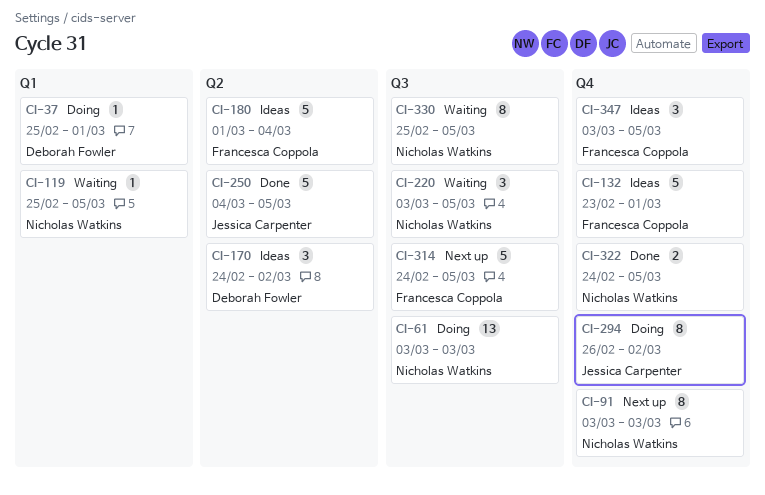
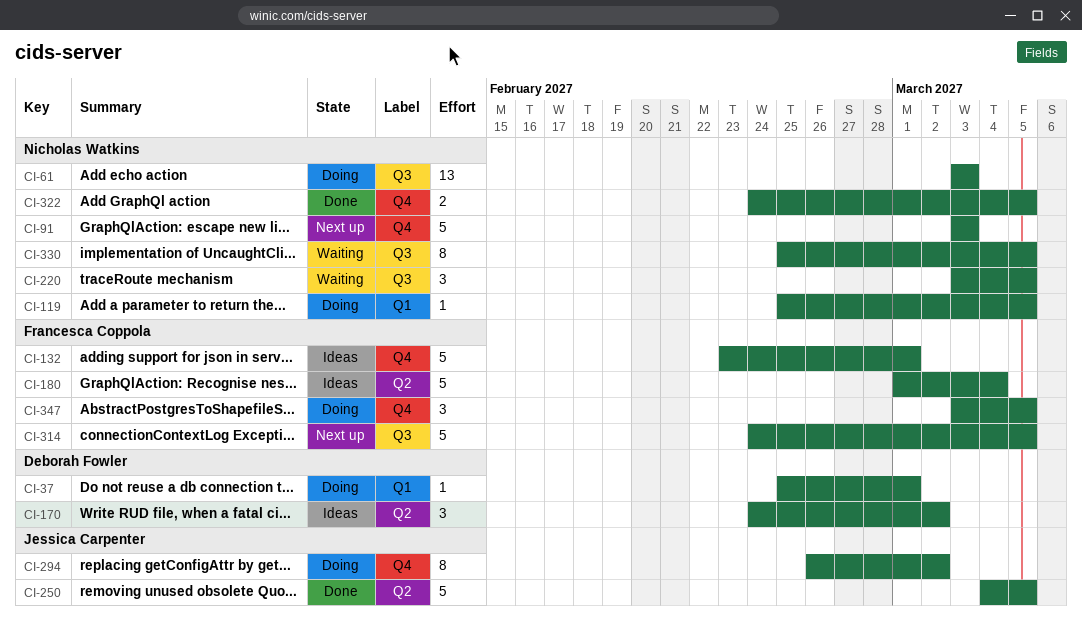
CI-91, estimate: 8 -> 5
CI-119, status: Waiting -> Doing
CI-347, status: Ideas -> Doing

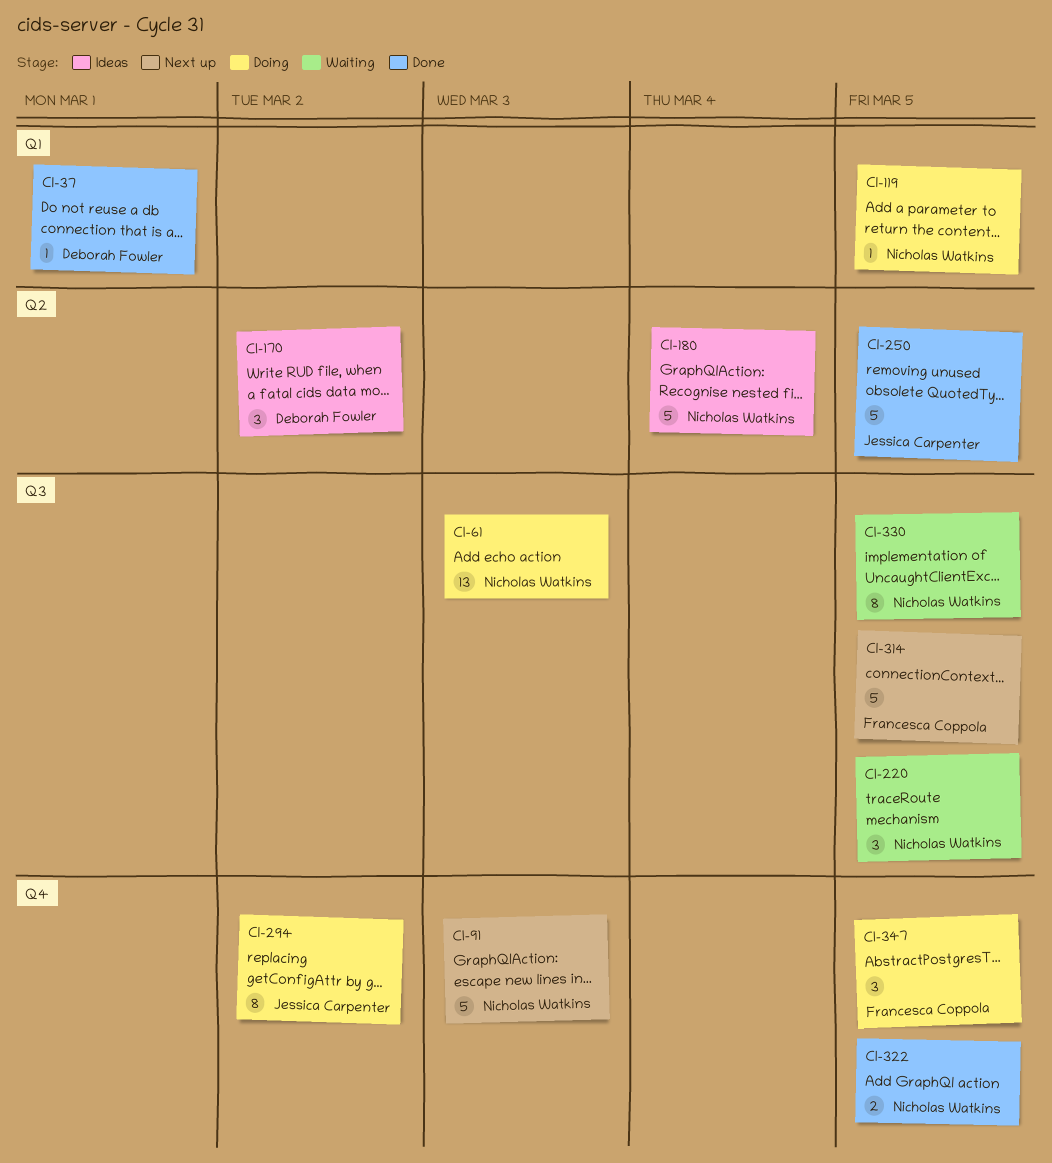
CI-37, status: Doing -> Done
CI-132: present -> none
CI-180, owner: Francesca Coppola -> Nicholas Watkins

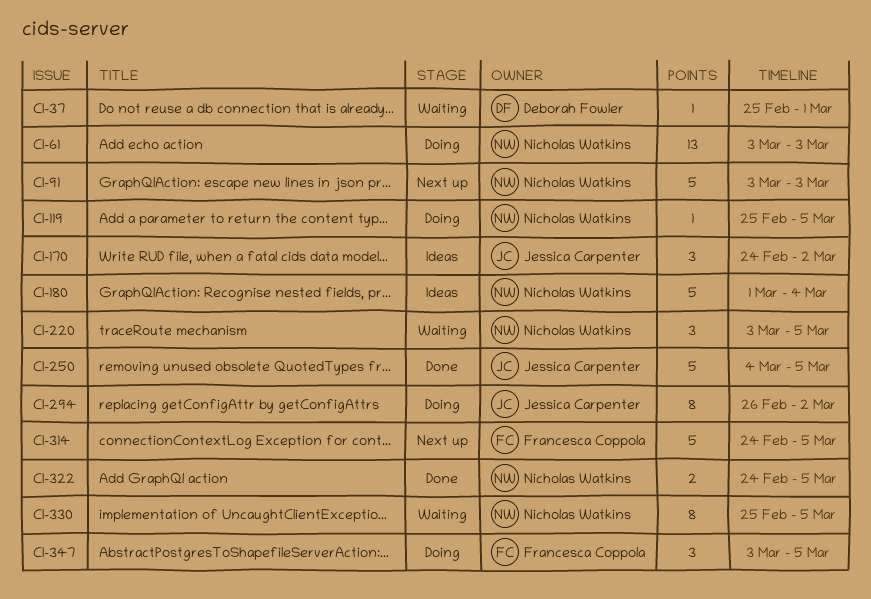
CI-37, status: Done -> Waiting
CI-170, owner: Deborah Fowler -> Jessica Carpenter

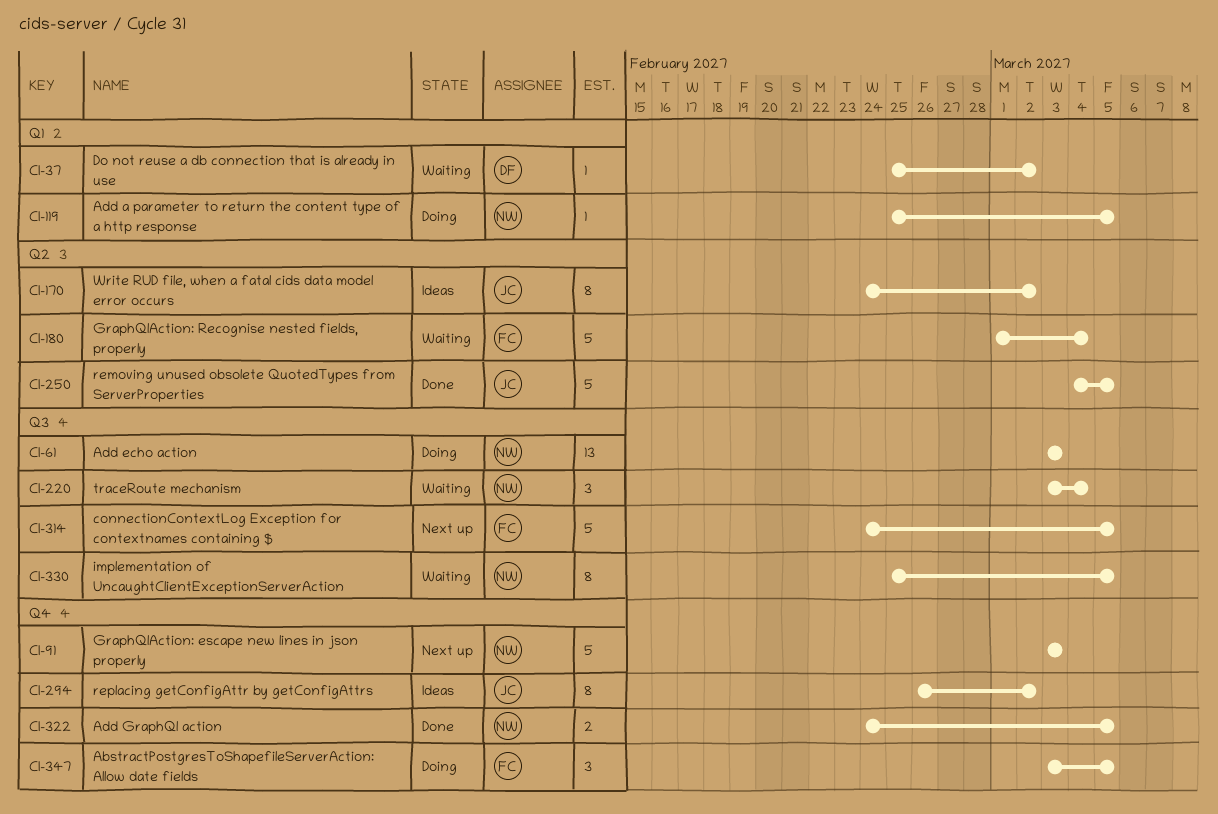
CI-37, due: Mar 1 -> Mar 2
CI-170, estimate: 3 -> 8
CI-180, status: Ideas -> Waiting
CI-180, owner: Nicholas Watkins -> Francesca Coppola
CI-220, due: Mar 5 -> Mar 4
CI-294, status: Doing -> Ideas

